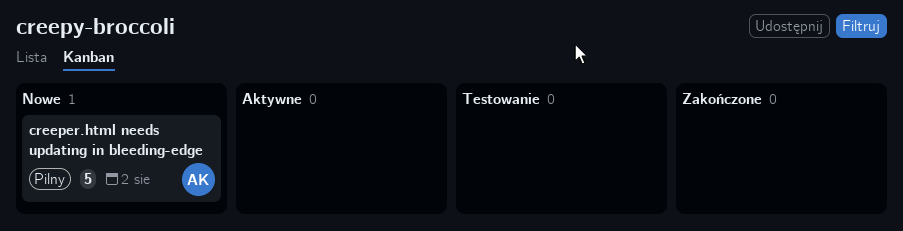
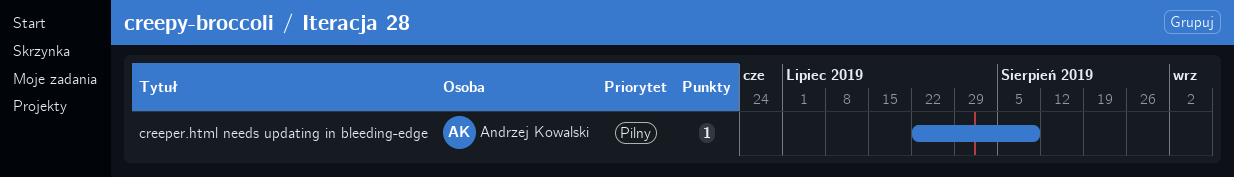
creeper.html needs updating in bleeding-edge, estimate: 5 -> 1
creeper.html needs updating in bleeding-edge, due: Aug 2 -> Aug 9

